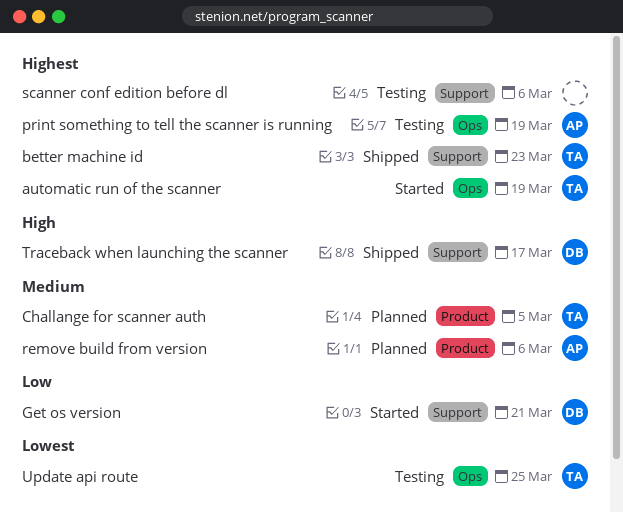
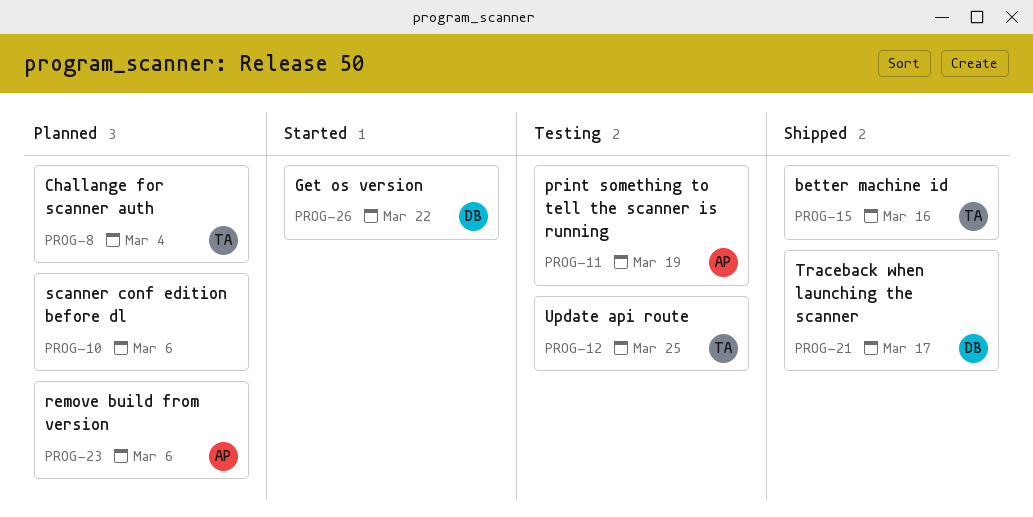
automatic run of the scanner: present -> none
better machine id, due: Mar 23 -> Mar 16
Challange for scanner auth, due: Mar 5 -> Mar 4
Get os version, due: Mar 21 -> Mar 22
scanner conf edition before dl, status: Testing -> Planned

